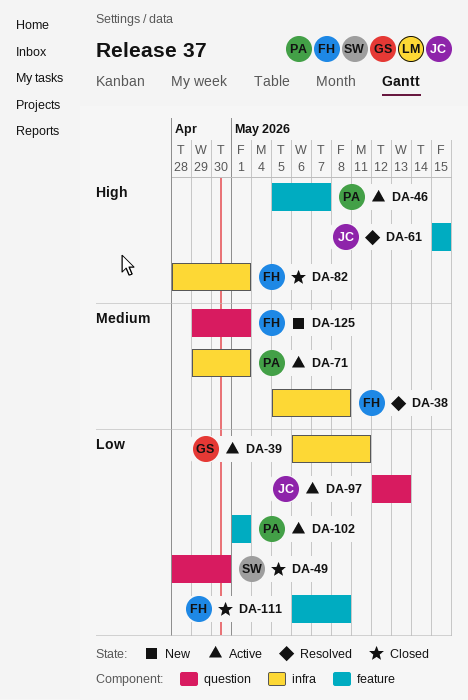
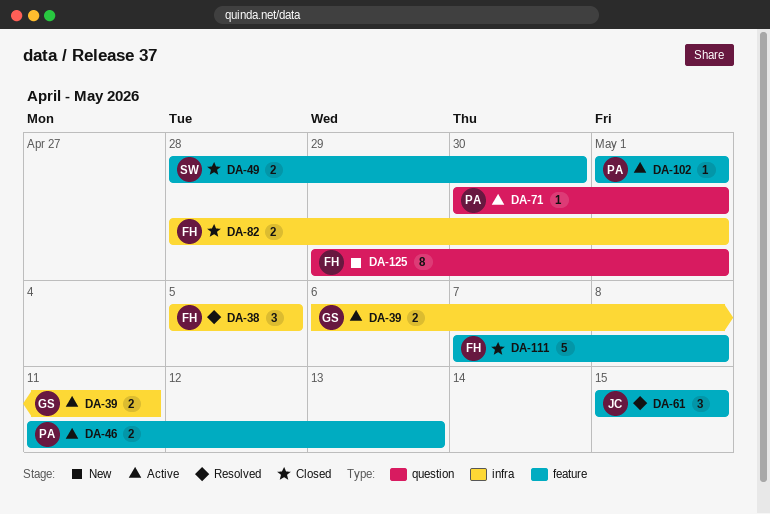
DA-38, due: May 8 -> May 5
DA-46, start: May 5 -> May 11
DA-46, due: May 7 -> May 13
DA-49, label: question -> feature
DA-71, label: infra -> question
DA-71, start: Apr 29 -> Apr 30
DA-97: present -> none
DA-111, start: May 6 -> May 7

